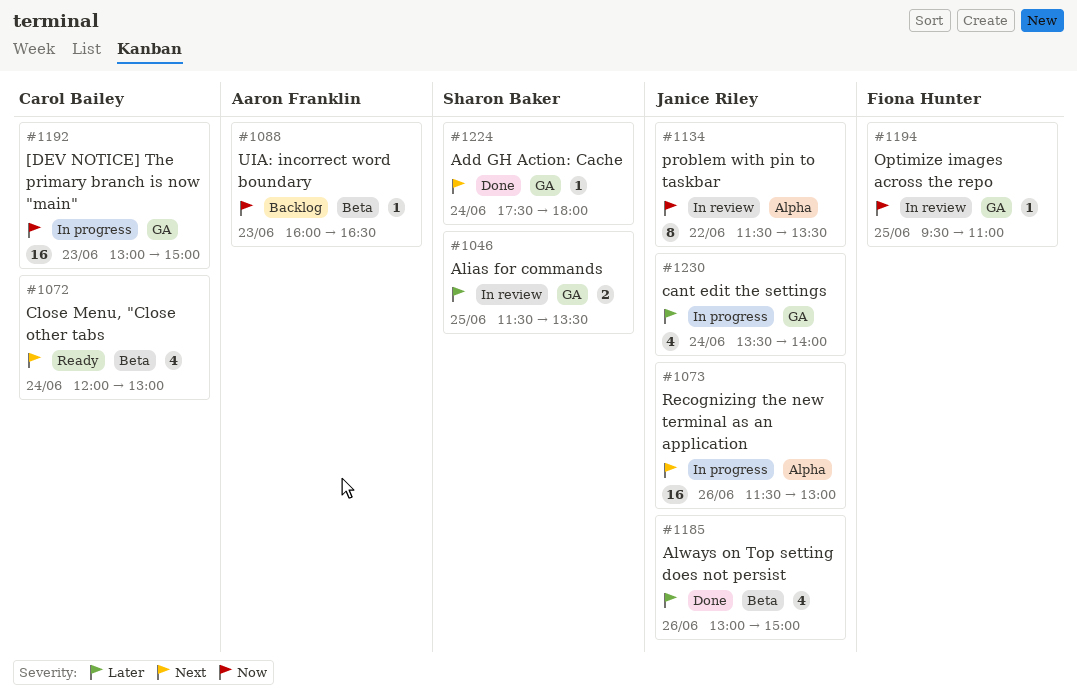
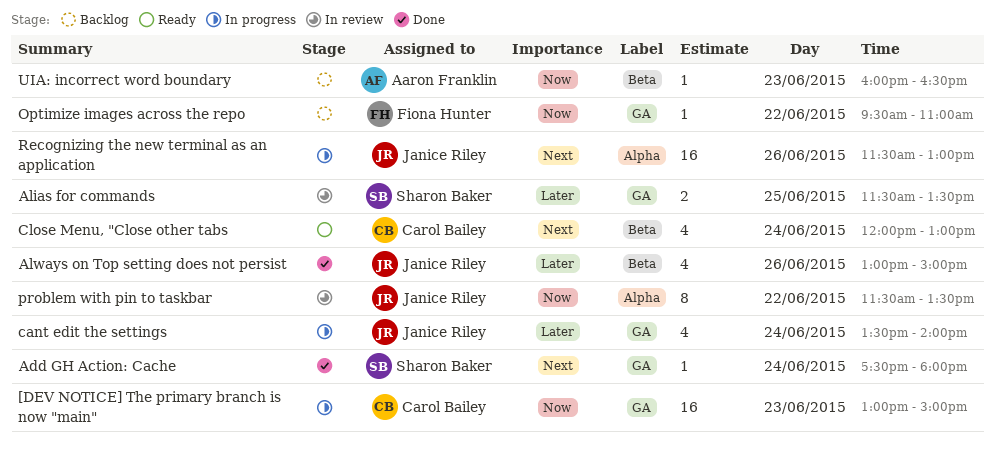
Optimize images across the repo, status: In review -> Backlog
Optimize images across the repo, day: Jun 25 -> Jun 22

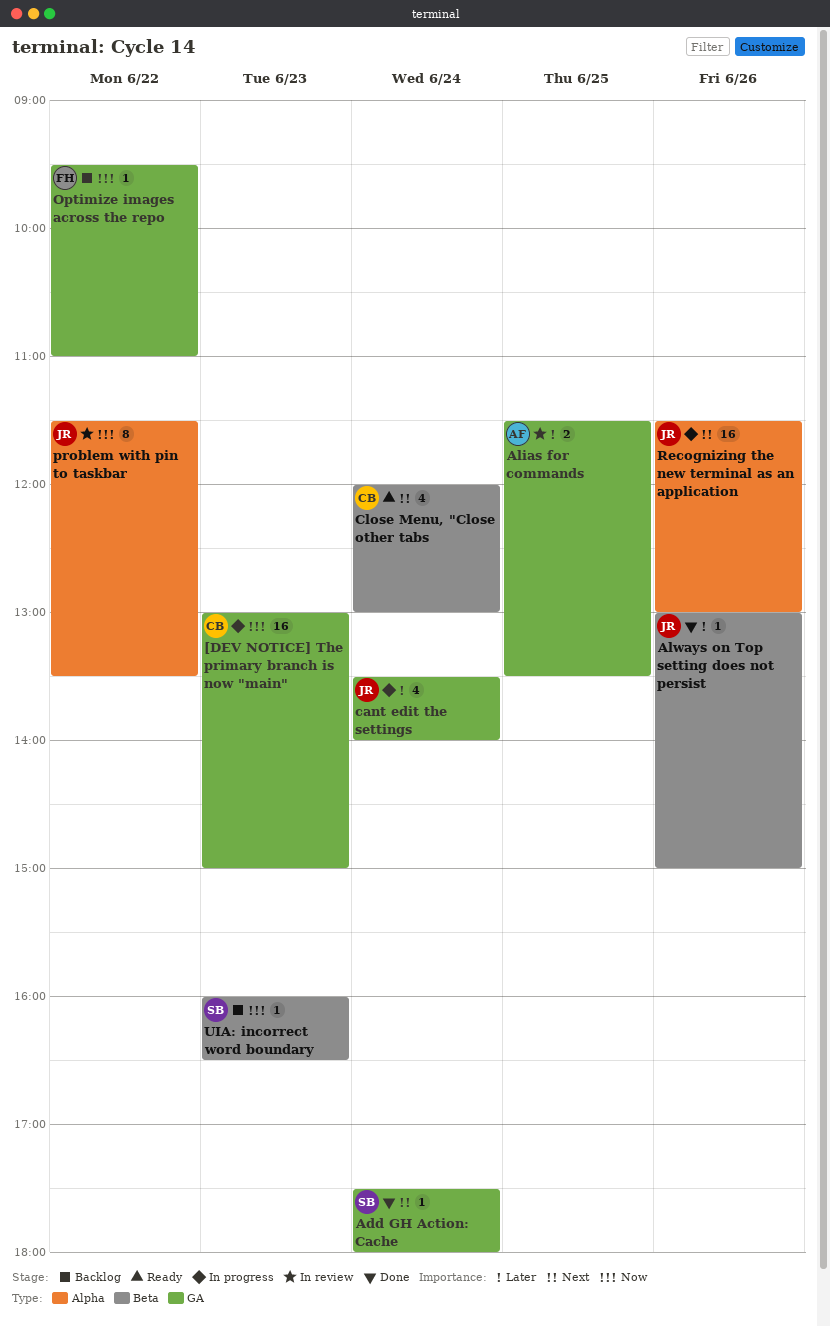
Alias for commands, owner: Sharon Baker -> Aaron Franklin
Always on Top setting does not persist, estimate: 4 -> 1
UIA: incorrect word boundary, owner: Aaron Franklin -> Sharon Baker

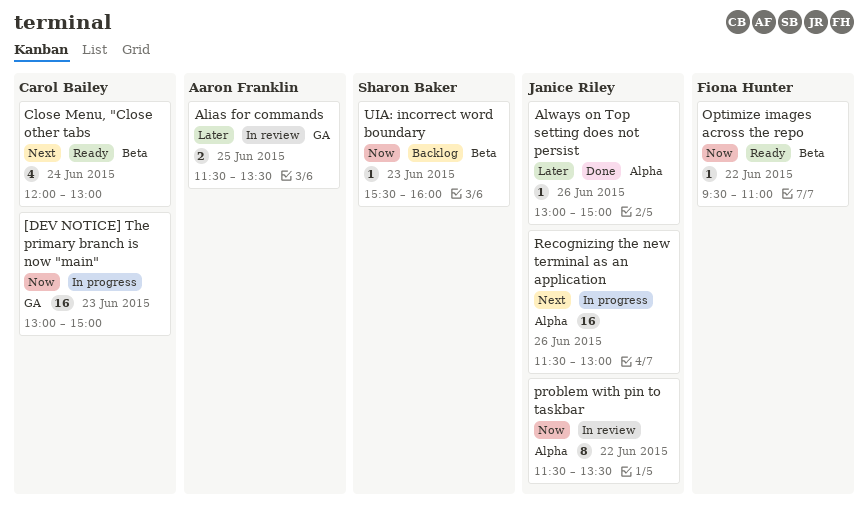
Add GH Action: Cache: present -> none
Always on Top setting does not persist, label: Beta -> Alpha
cant edit the settings: present -> none
Optimize images across the repo, status: Backlog -> Ready
Optimize images across the repo, label: GA -> Beta
UIA: incorrect word boundary, begins: 16:00 -> 15:30
UIA: incorrect word boundary, ends: 16:30 -> 16:00

